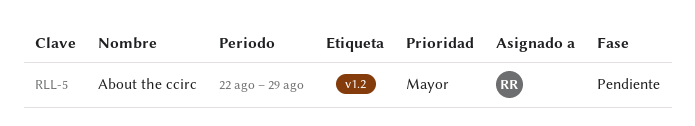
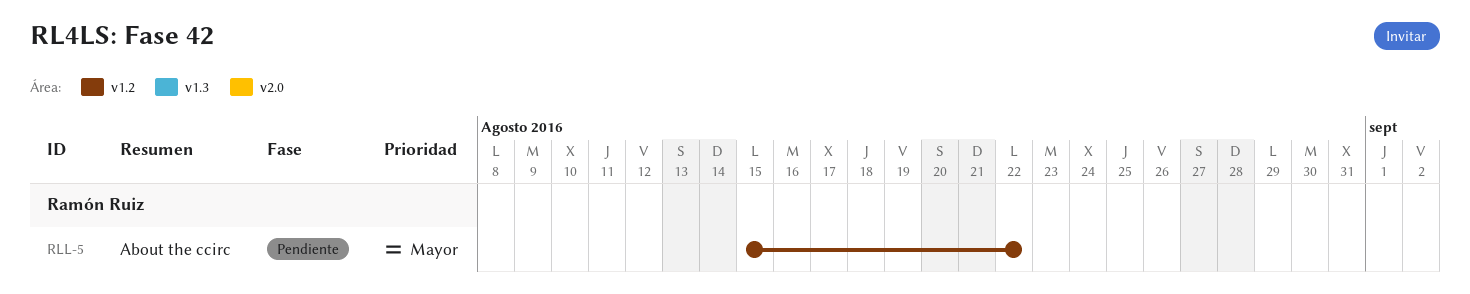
RLL-5, start: Aug 22 -> Aug 15
RLL-5, due: Aug 29 -> Aug 22

